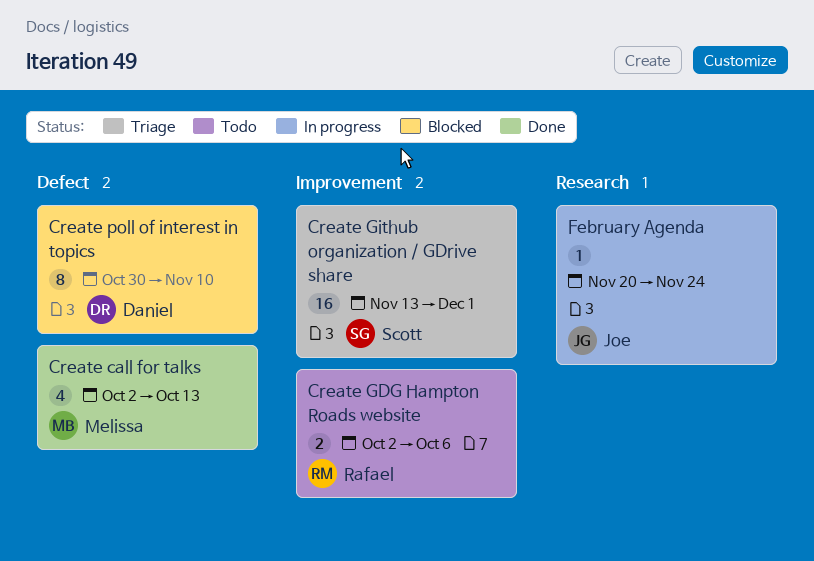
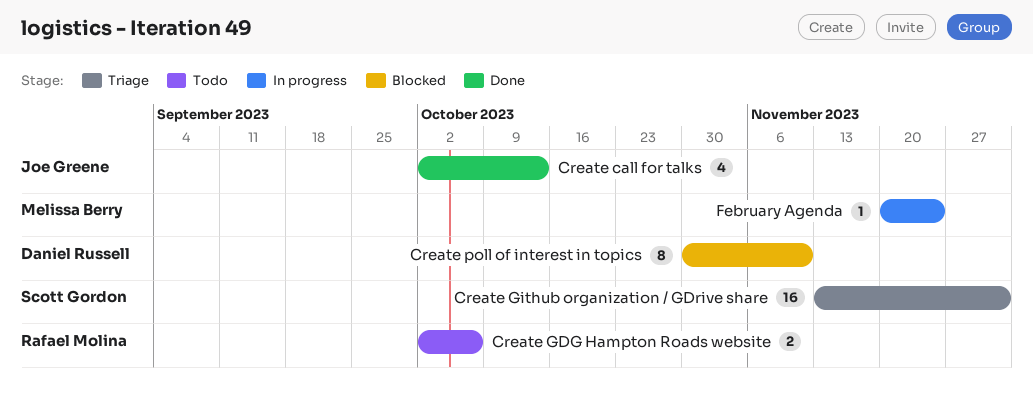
Create call for talks, owner: Melissa Berry -> Joe Greene
February Agenda, owner: Joe Greene -> Melissa Berry

